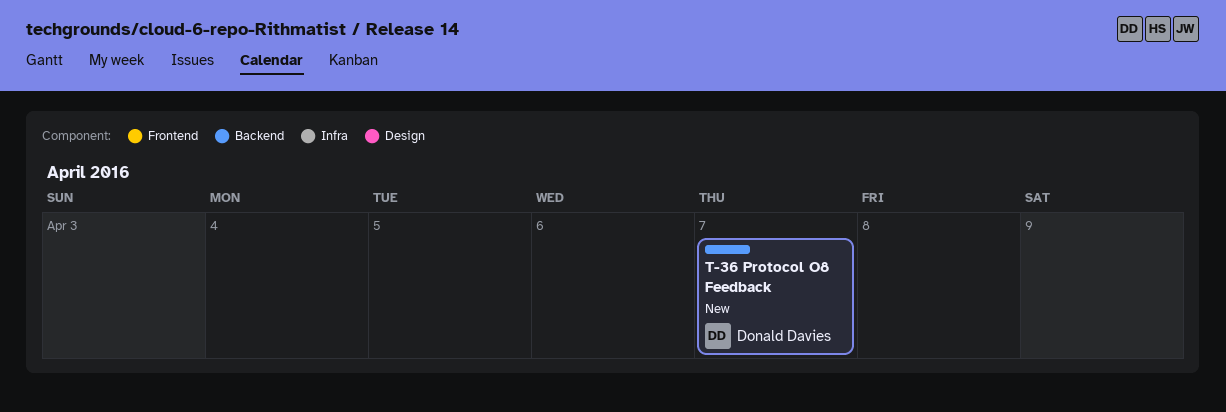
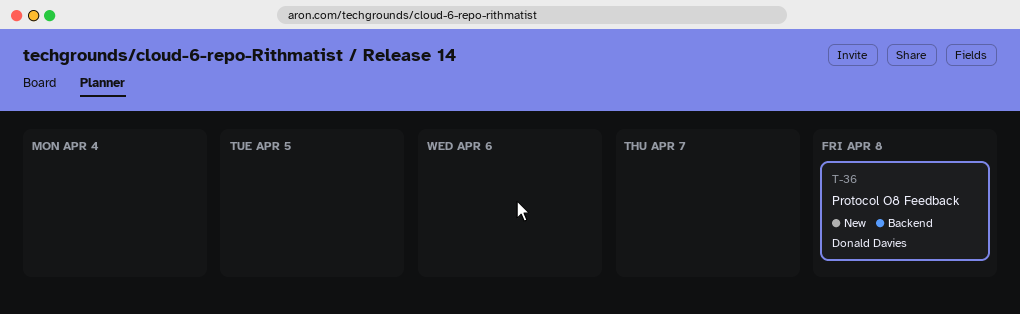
T-36, due: Apr 7 -> Apr 8

